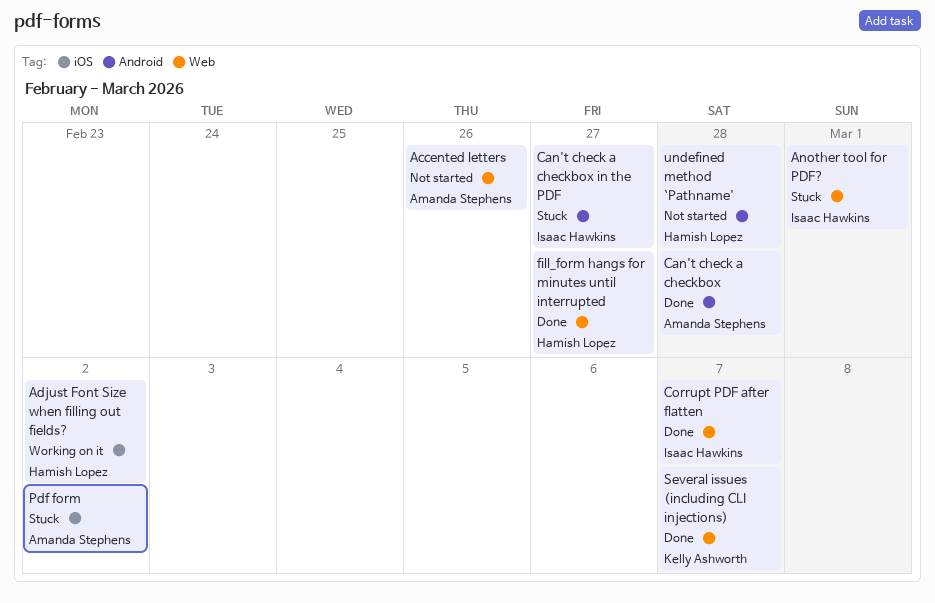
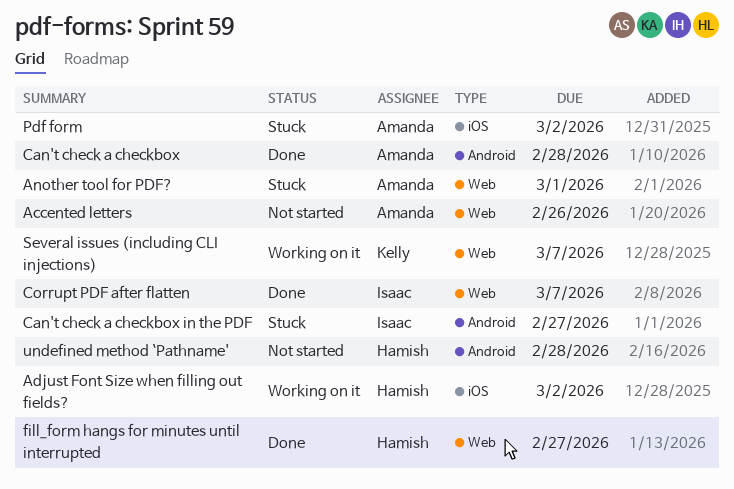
Another tool for PDF?, owner: Isaac Hawkins -> Amanda Stephens
Several issues (including CLI injections), status: Done -> Working on it

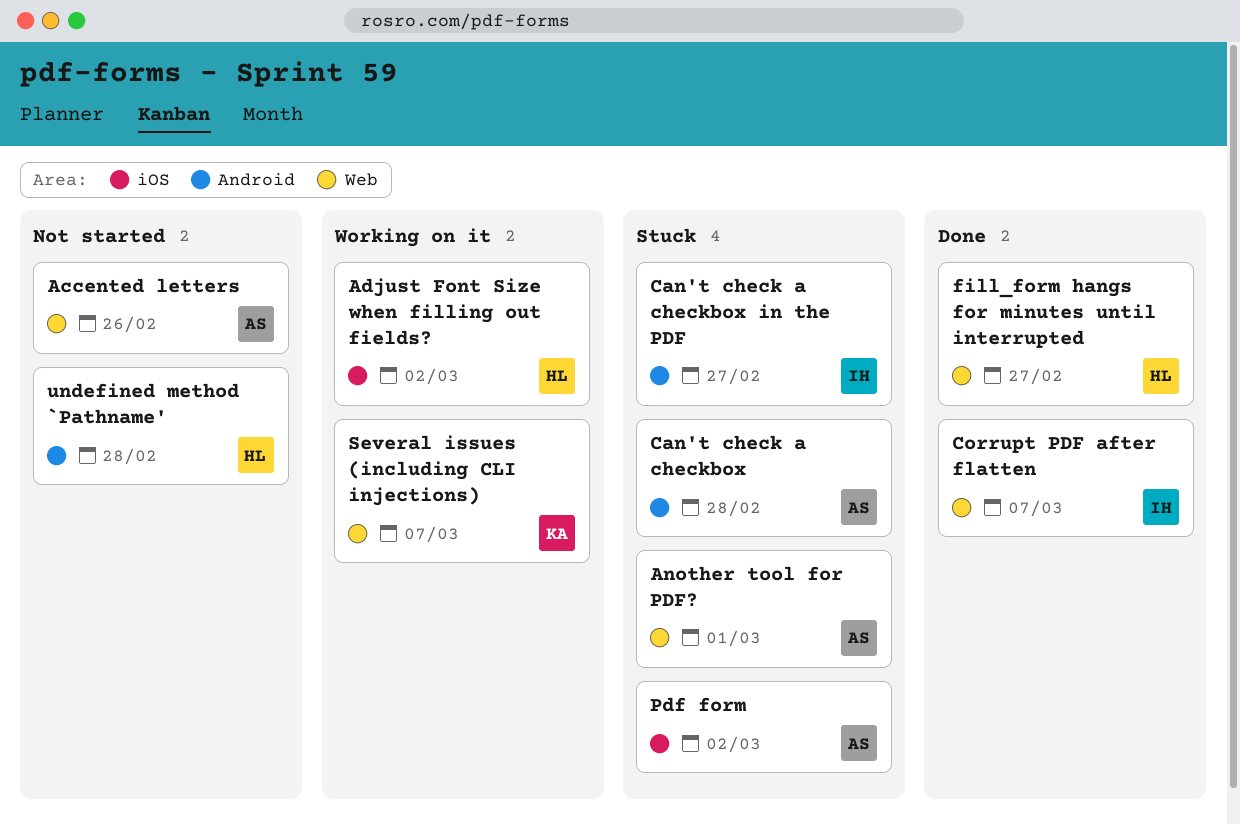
Can't check a checkbox, status: Done -> Stuck

